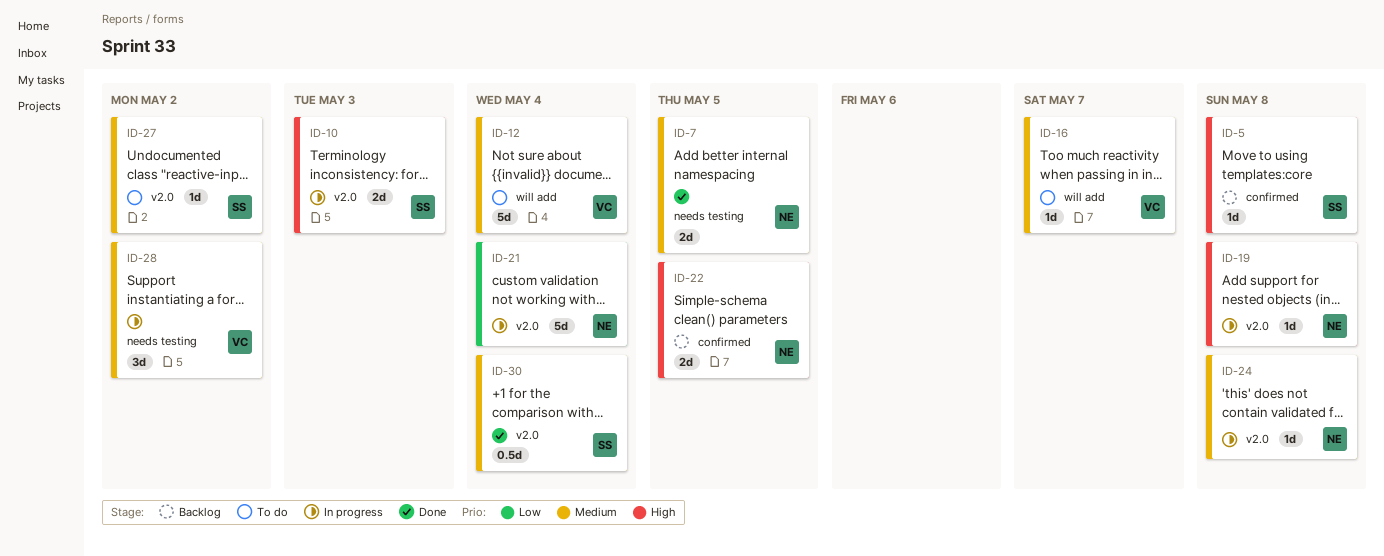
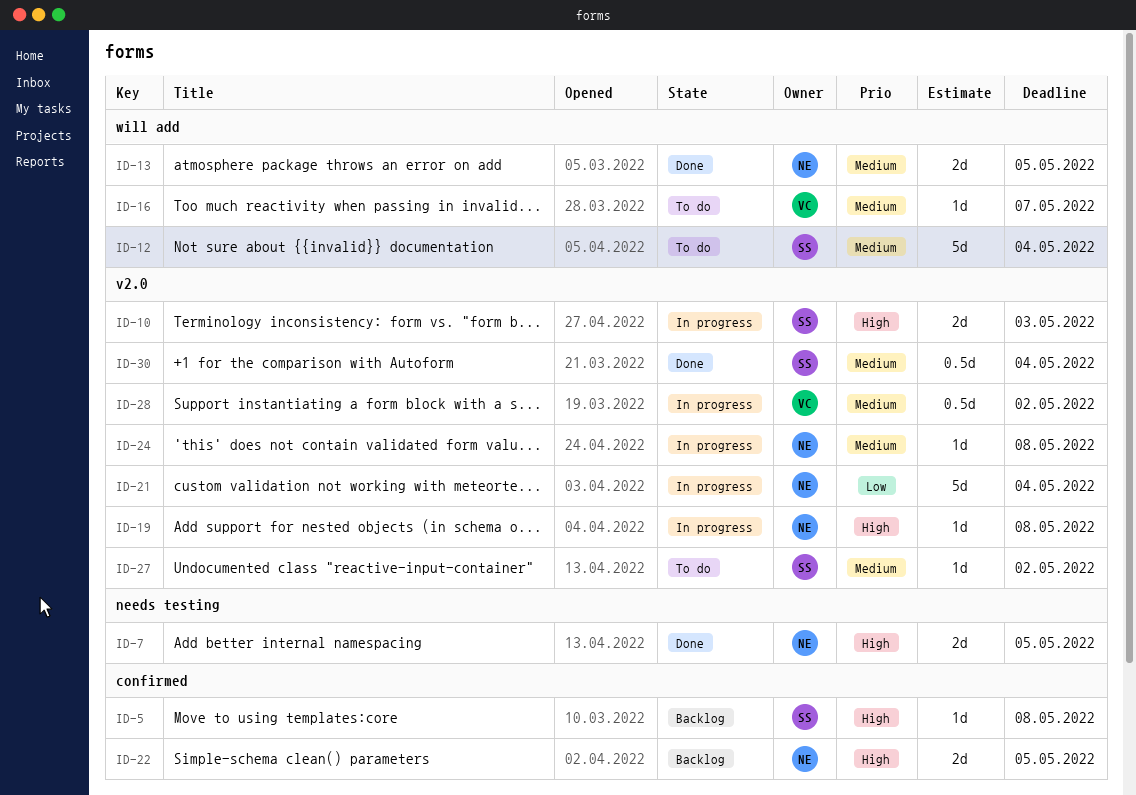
ID-7, priority: Medium -> High
ID-12, owner: VC -> SS
ID-13: none -> present
ID-28, label: needs testing -> v2.0
ID-28, estimate: 3d -> 0.5d

